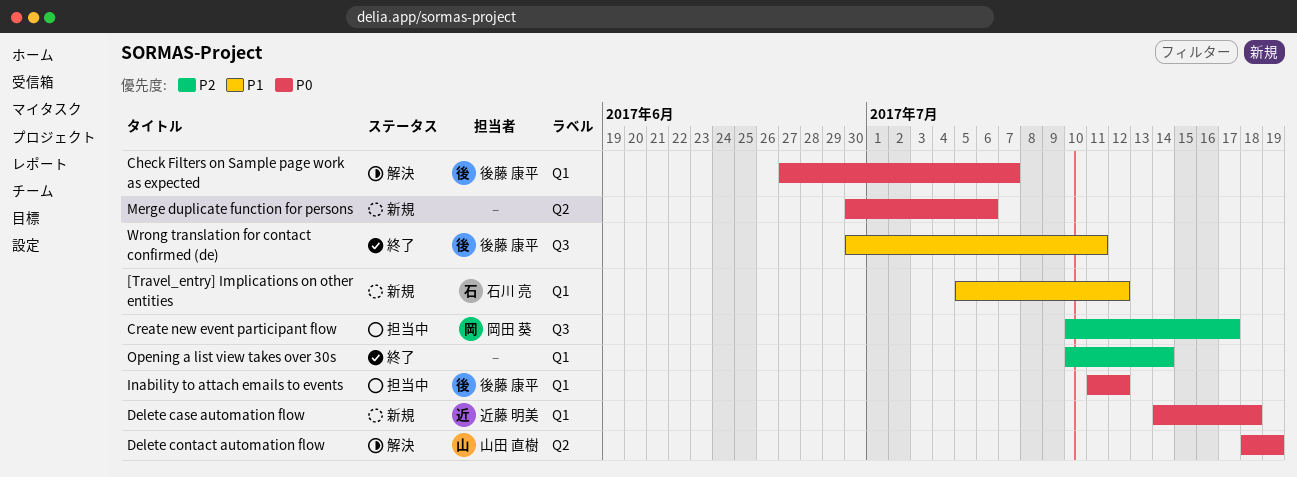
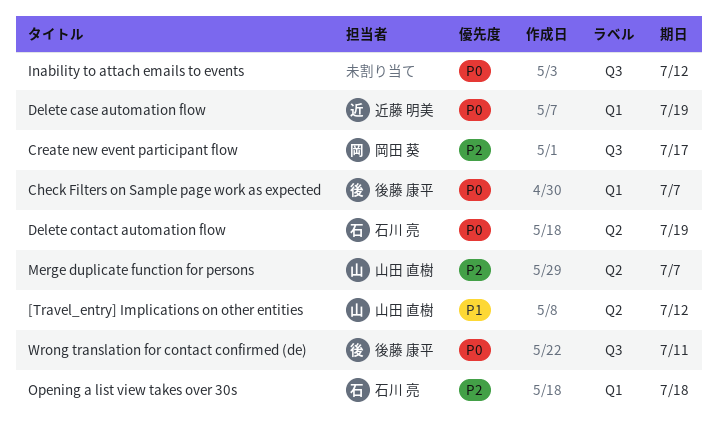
[Travel_entry] Implications on other entities, owner: 石川 亮 -> 山田 直樹
[Travel_entry] Implications on other entities, label: Q1 -> Q2
Delete case automation flow, due: Jul 18 -> Jul 19
Delete contact automation flow, owner: 山田 直樹 -> 石川 亮
Inability to attach emails to events, owner: 後藤 康平 -> none
Inability to attach emails to events, label: Q1 -> Q3
Merge duplicate function for persons, owner: none -> 山田 直樹
Merge duplicate function for persons, priority: P0 -> P2
Merge duplicate function for persons, due: Jul 6 -> Jul 7
Opening a list view takes over 30s, owner: none -> 石川 亮
Opening a list view takes over 30s, due: Jul 14 -> Jul 18
Wrong translation for contact confirmed (de), priority: P1 -> P0

